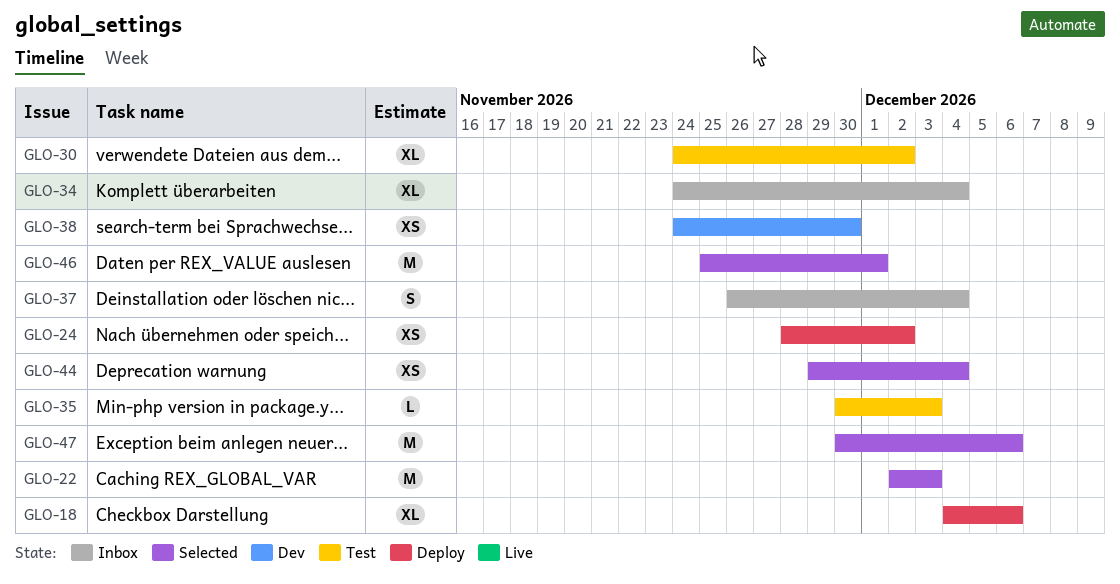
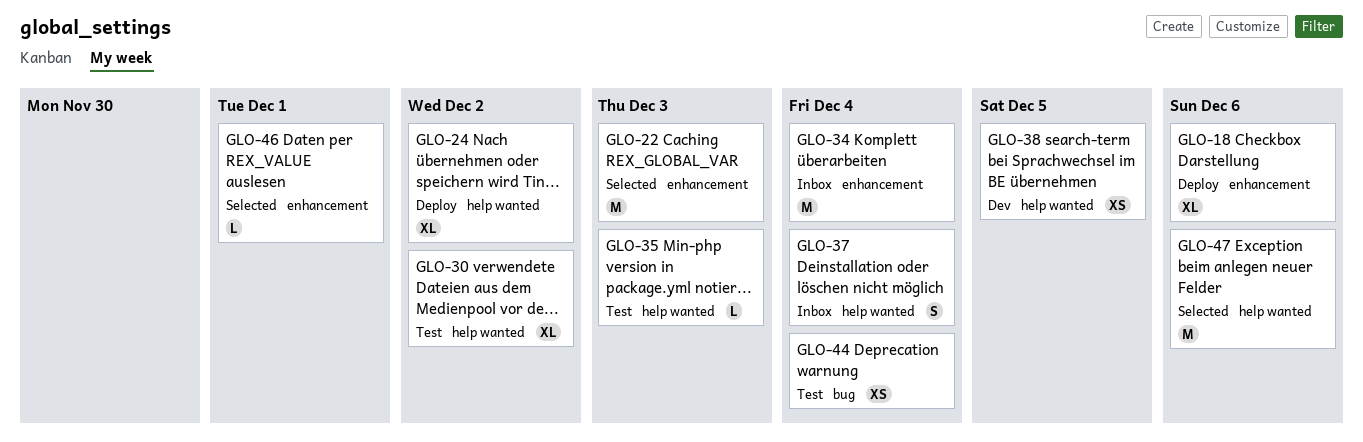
GLO-24, estimate: XS -> XL
GLO-34, estimate: XL -> M
GLO-38, due: Nov 30 -> Dec 5
GLO-44, status: Selected -> Test
GLO-46, estimate: M -> L

